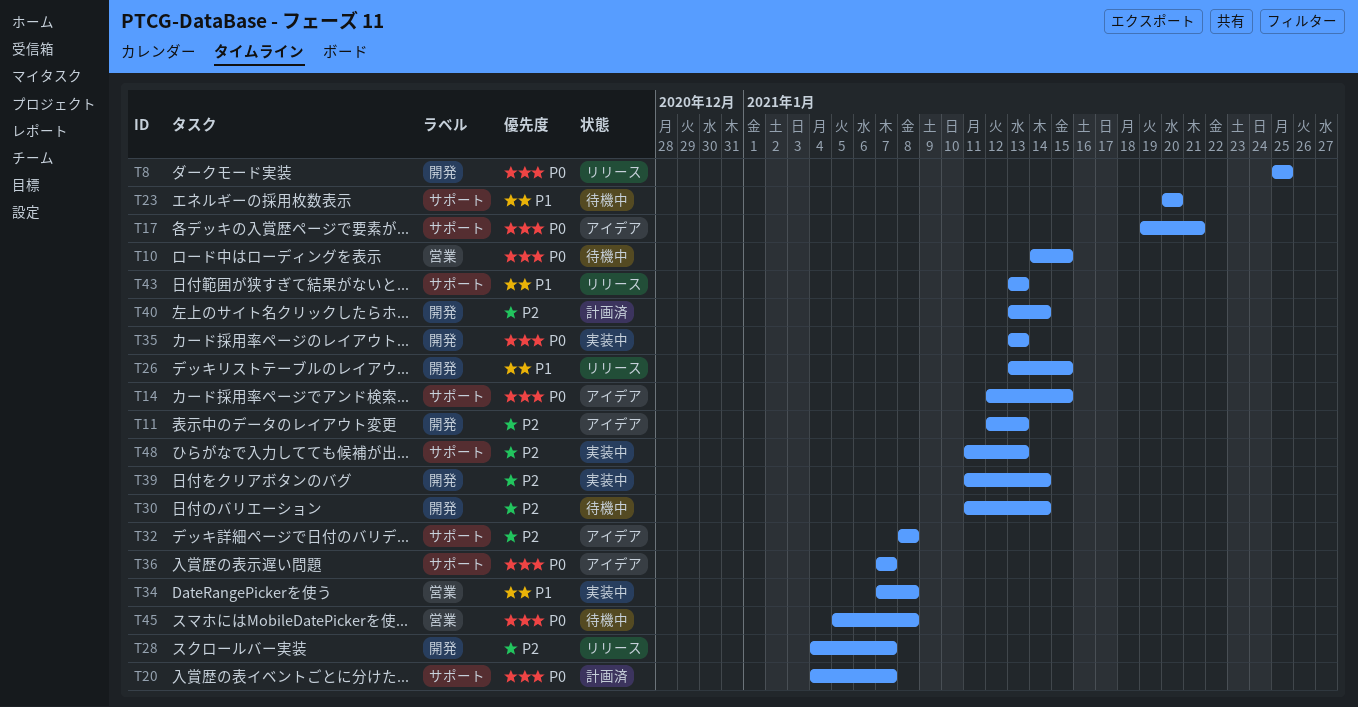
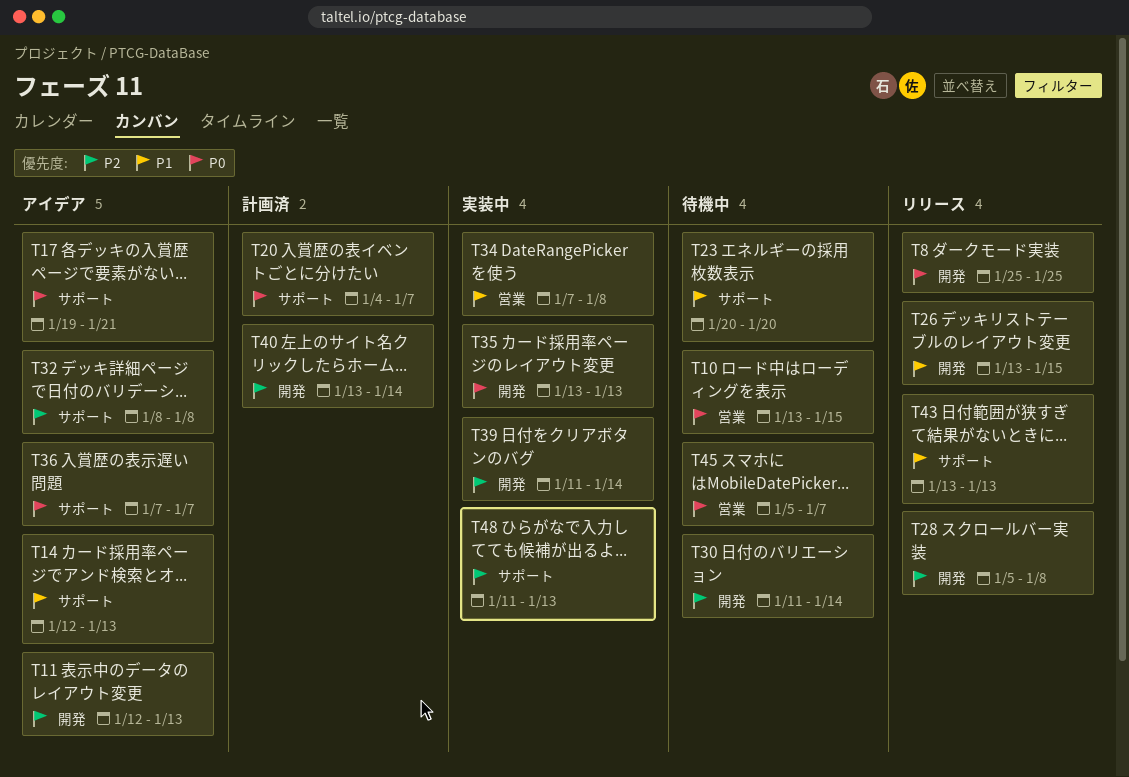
T10, start: Jan 14 -> Jan 13
T14, priority: P0 -> P1
T14, due: Jan 15 -> Jan 13
T28, start: Jan 4 -> Jan 5
T28, due: Jan 7 -> Jan 8
T45, due: Jan 8 -> Jan 7

